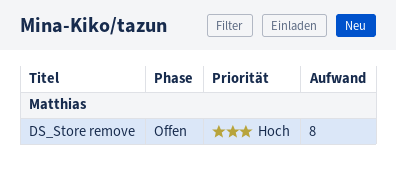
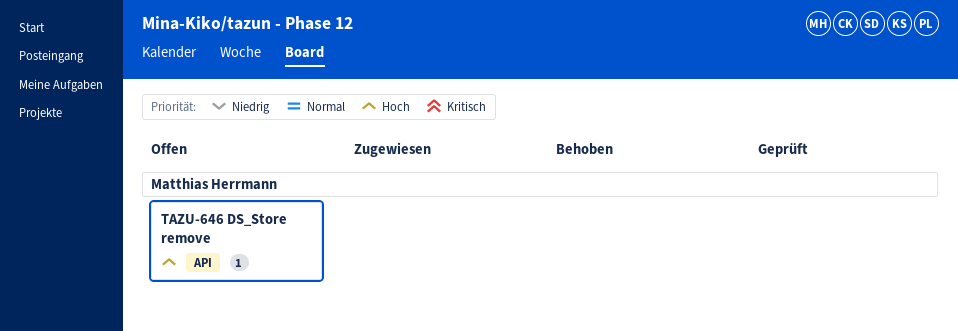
DS_Store remove, estimate: 8 -> 1

